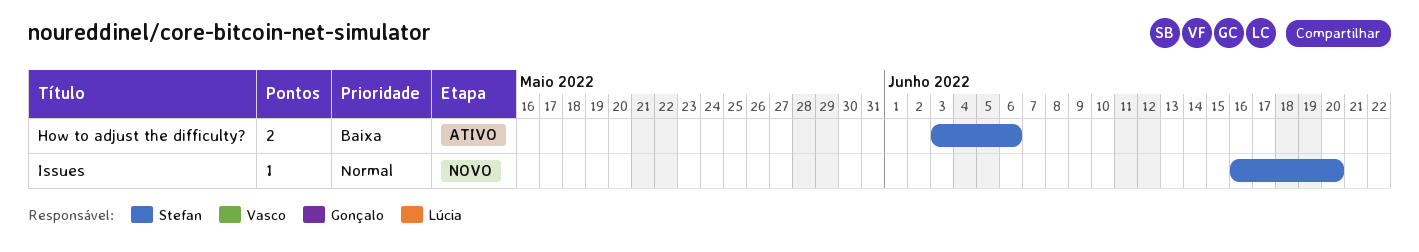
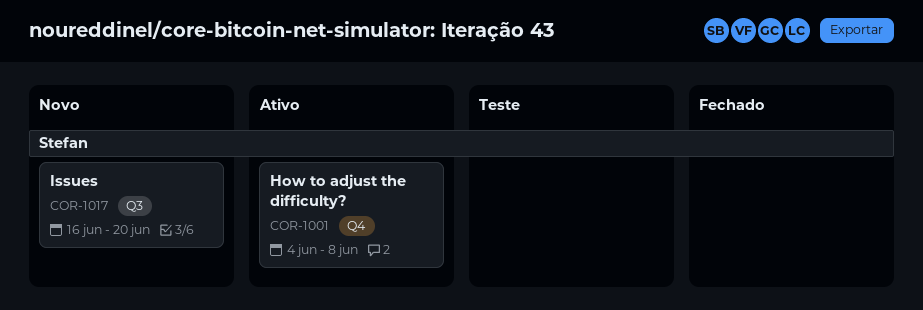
How to adjust the difficulty?, start: Jun 3 -> Jun 4
How to adjust the difficulty?, due: Jun 6 -> Jun 8

